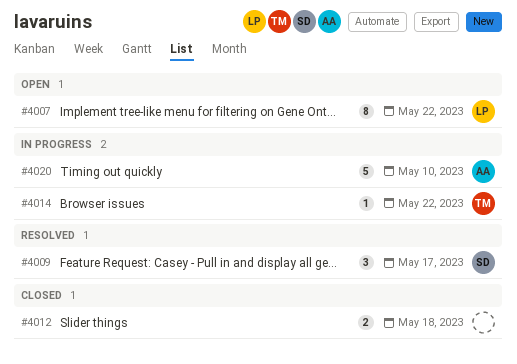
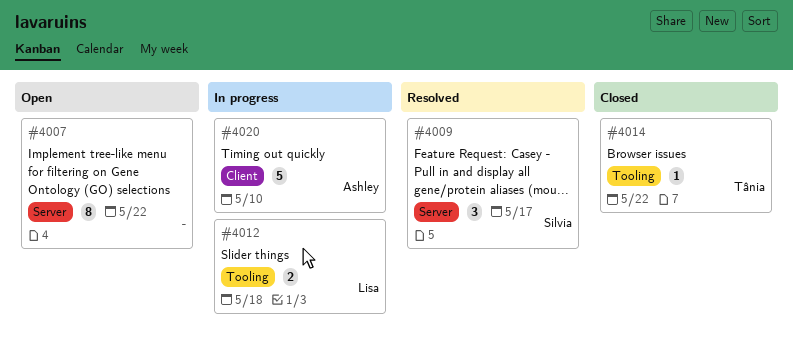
#4007, owner: Lisa -> none
#4012, status: Closed -> In progress
#4012, owner: none -> Lisa
#4014, status: In progress -> Closed

